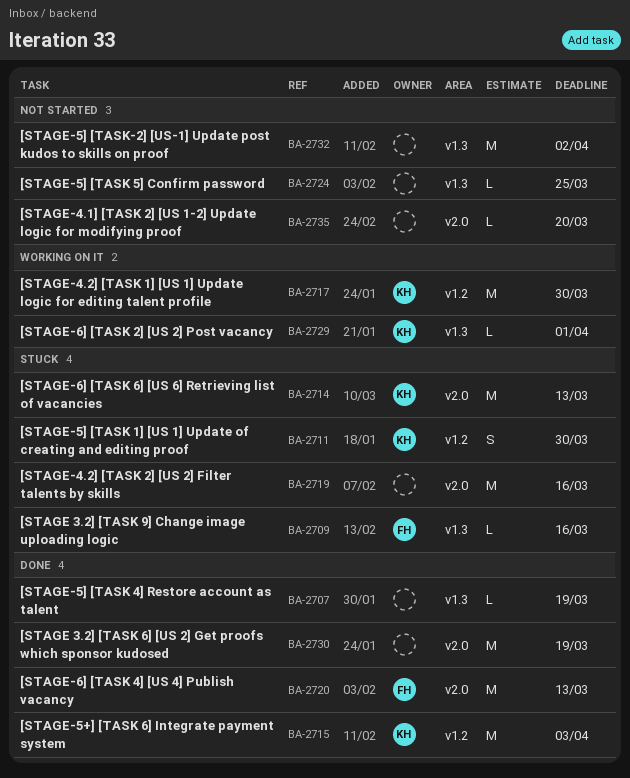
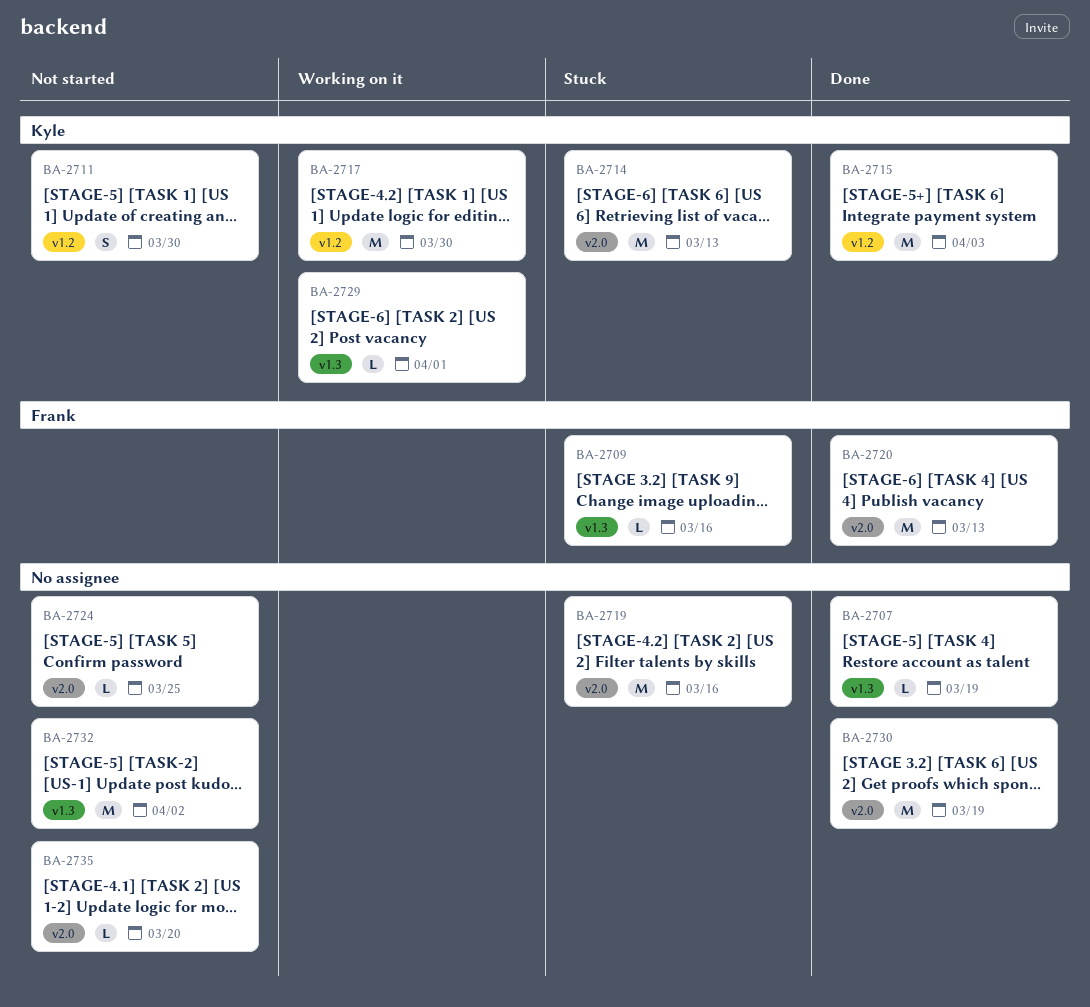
BA-2711, status: Stuck -> Not started
BA-2724, label: v1.3 -> v2.0

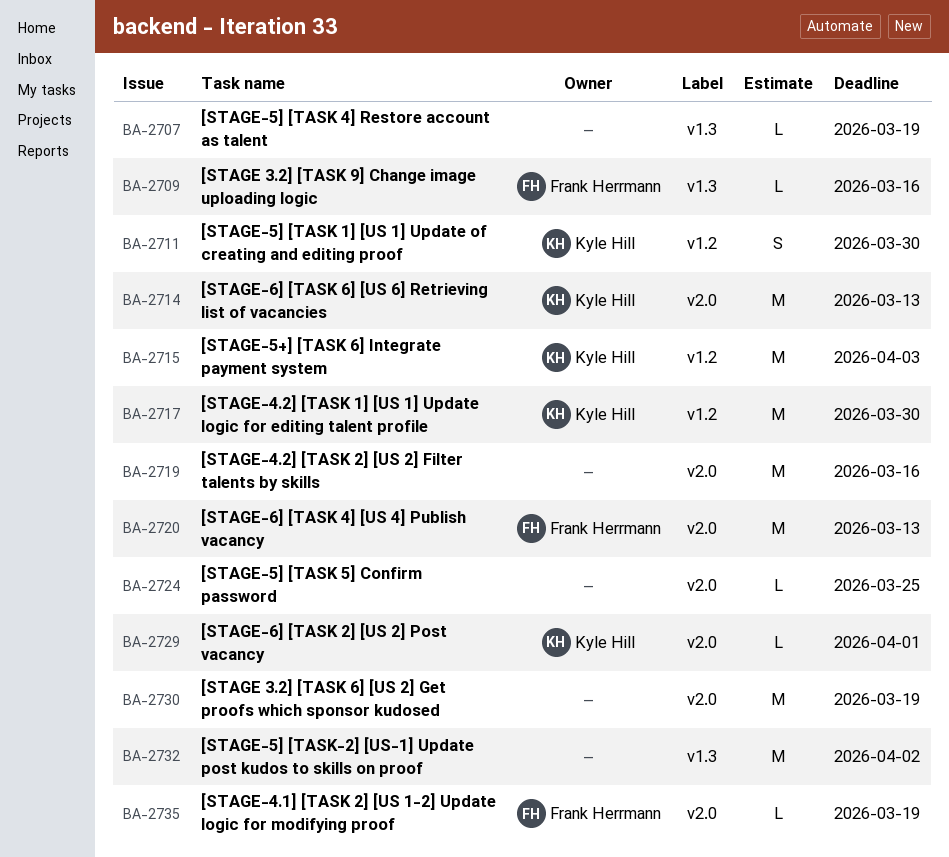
BA-2729, label: v1.3 -> v2.0
BA-2735, owner: none -> Frank Herrmann
BA-2735, due: Mar 20 -> Mar 19

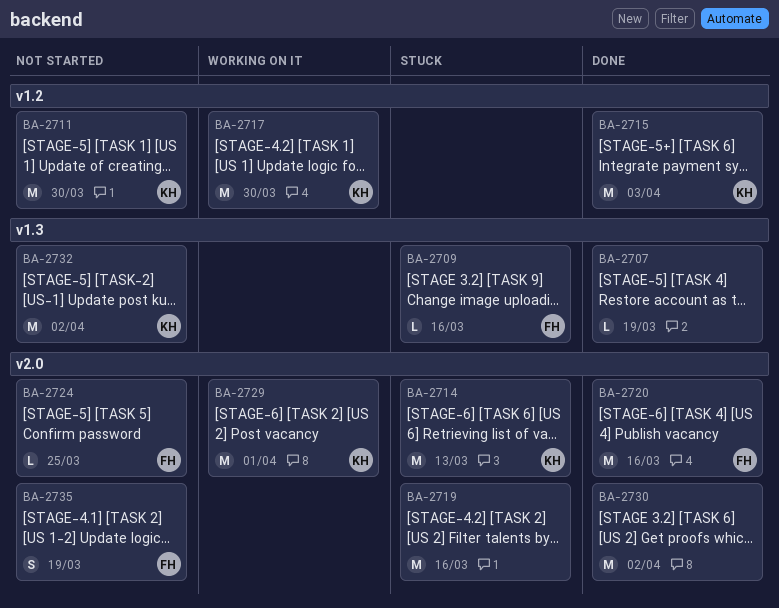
BA-2711, estimate: S -> M
BA-2720, due: Mar 13 -> Mar 16
BA-2724, owner: none -> Frank Herrmann
BA-2729, estimate: L -> M
BA-2730, due: Mar 19 -> Apr 2
BA-2732, owner: none -> Kyle Hill
BA-2735, estimate: L -> S

